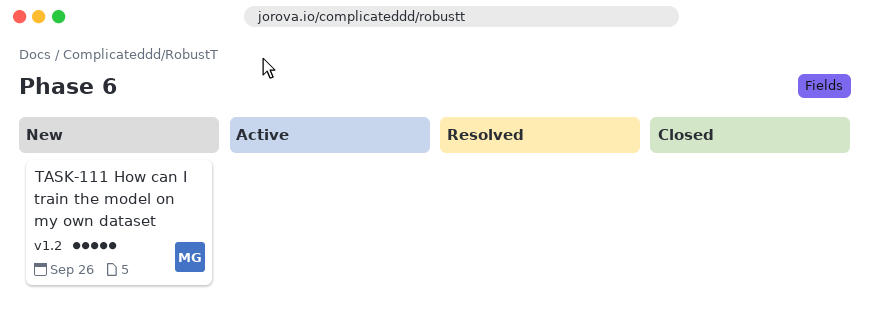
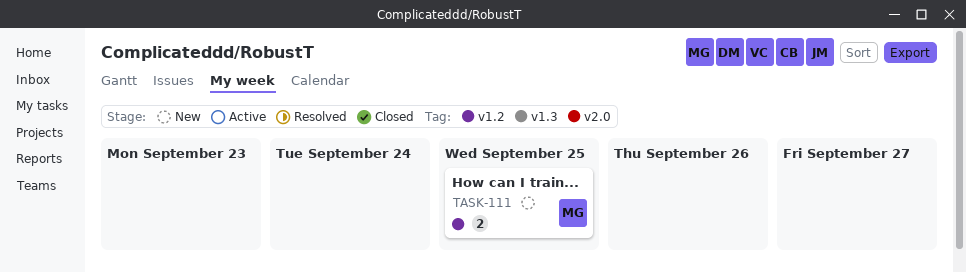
TASK-111, estimate: 5 -> 2
TASK-111, due: Sep 26 -> Sep 25

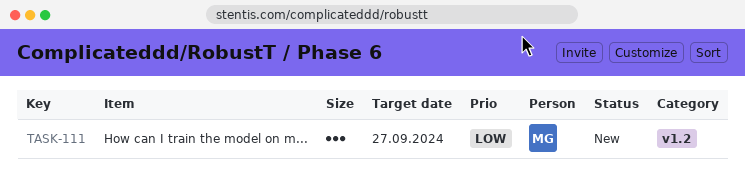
TASK-111, estimate: 2 -> 3
TASK-111, due: Sep 25 -> Sep 27

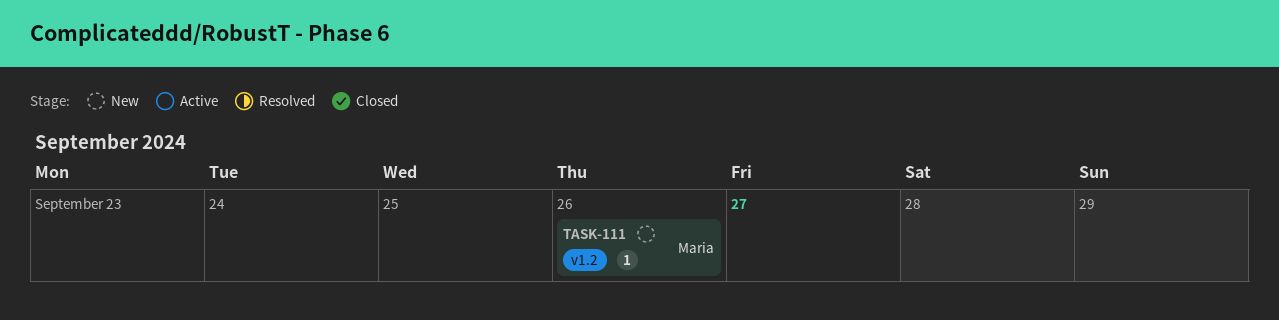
TASK-111, estimate: 3 -> 1
TASK-111, due: Sep 27 -> Sep 26

